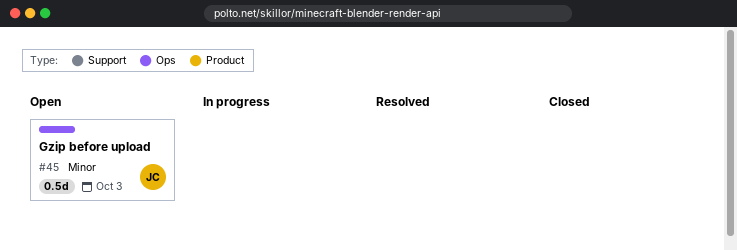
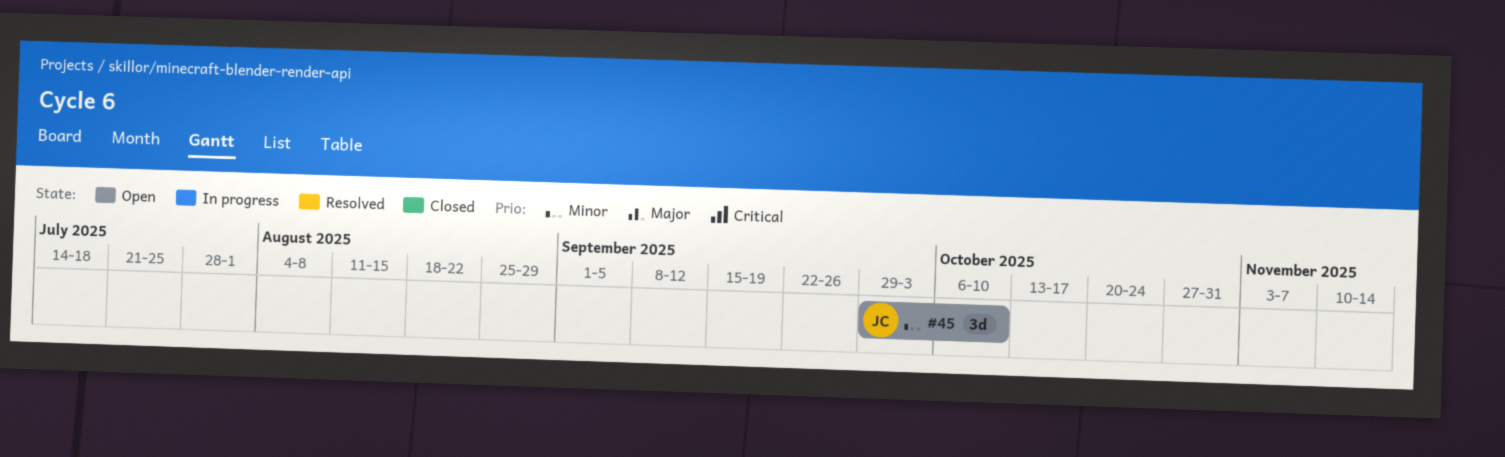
#45, estimate: 0.5d -> 3d
#45, due: Oct 3 -> Oct 10

